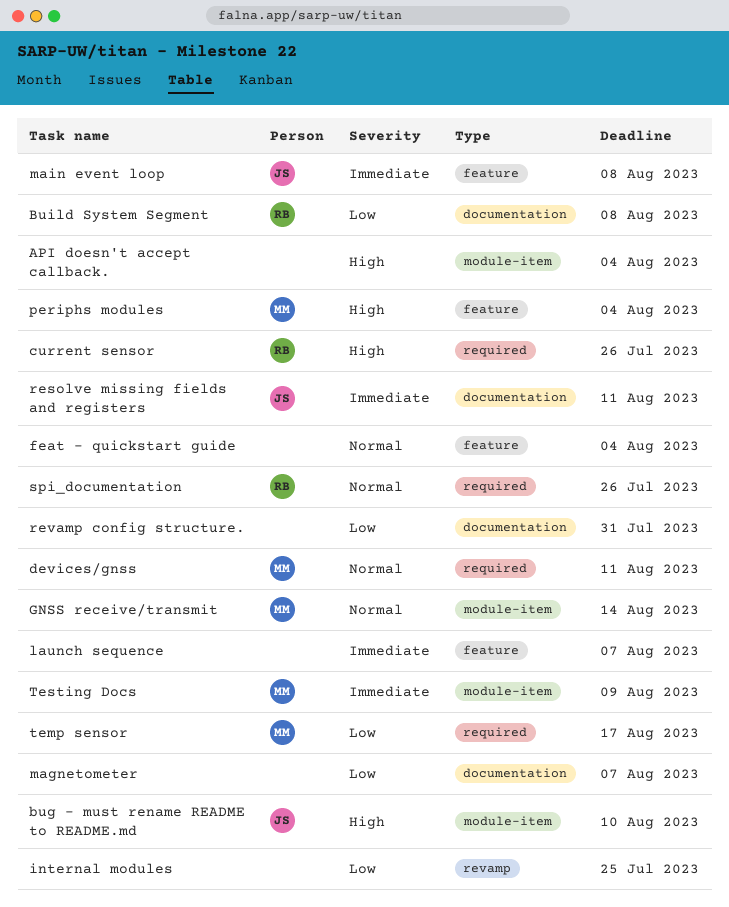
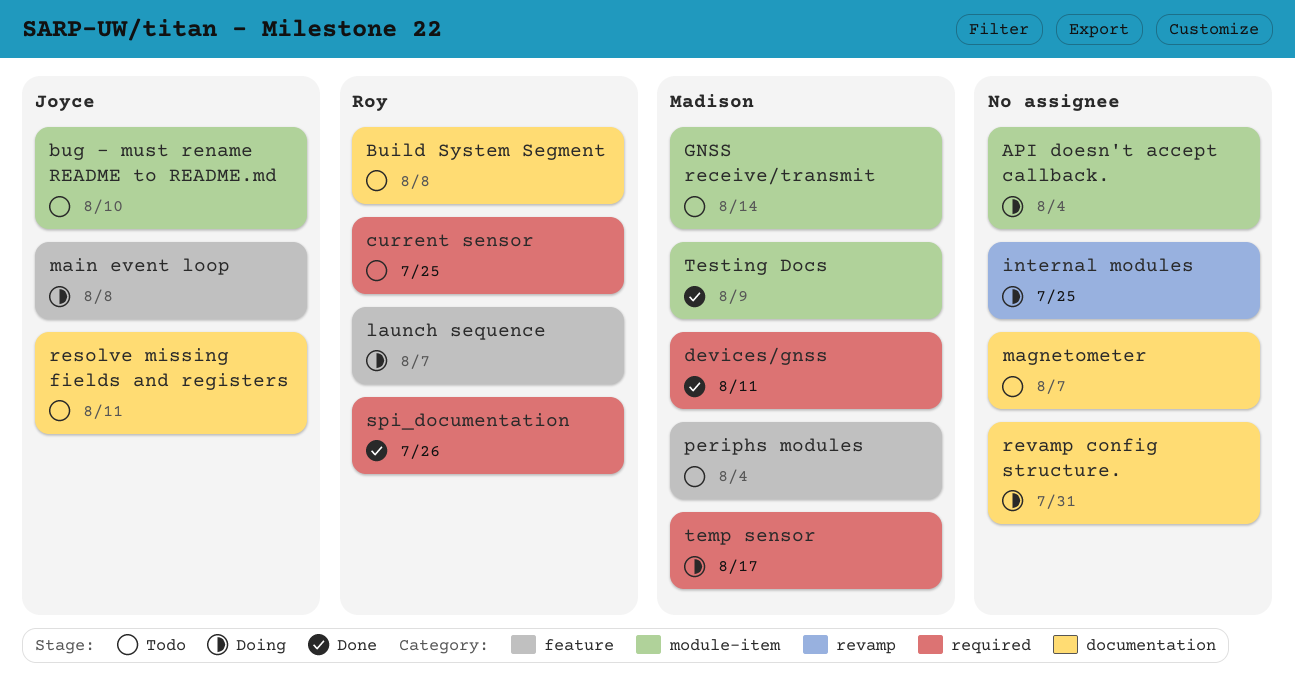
current sensor, due: Jul 26 -> Jul 25
feat - quickstart guide: present -> none
launch sequence, owner: none -> Roy

